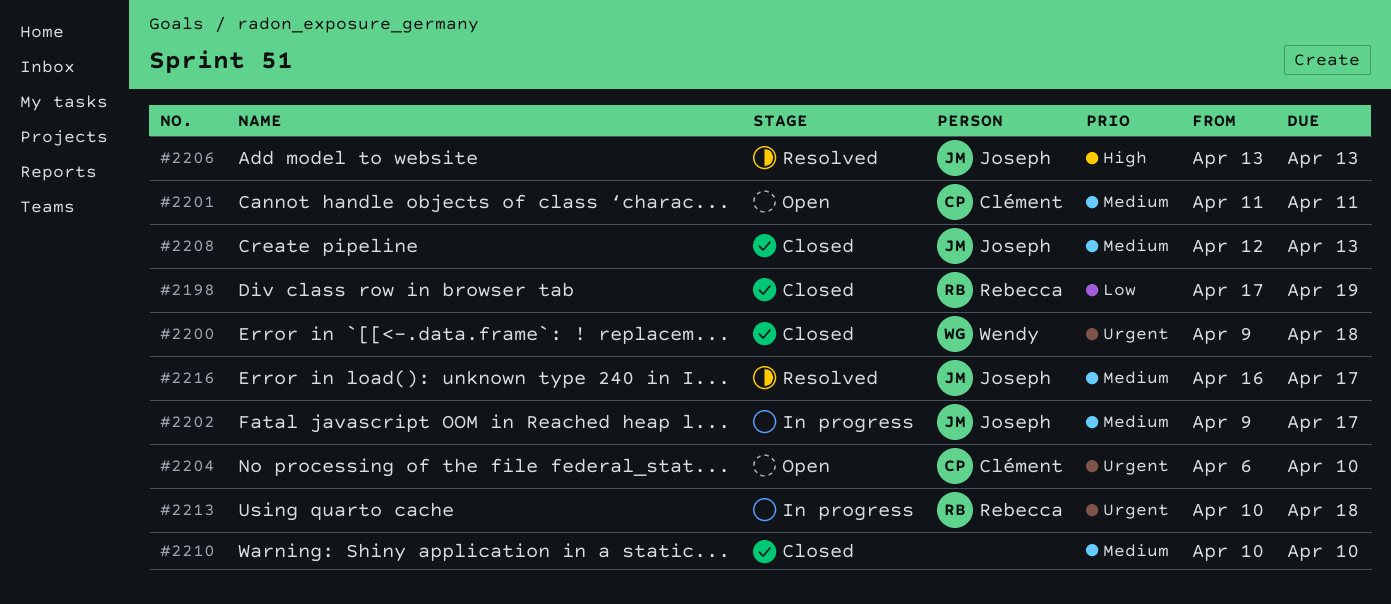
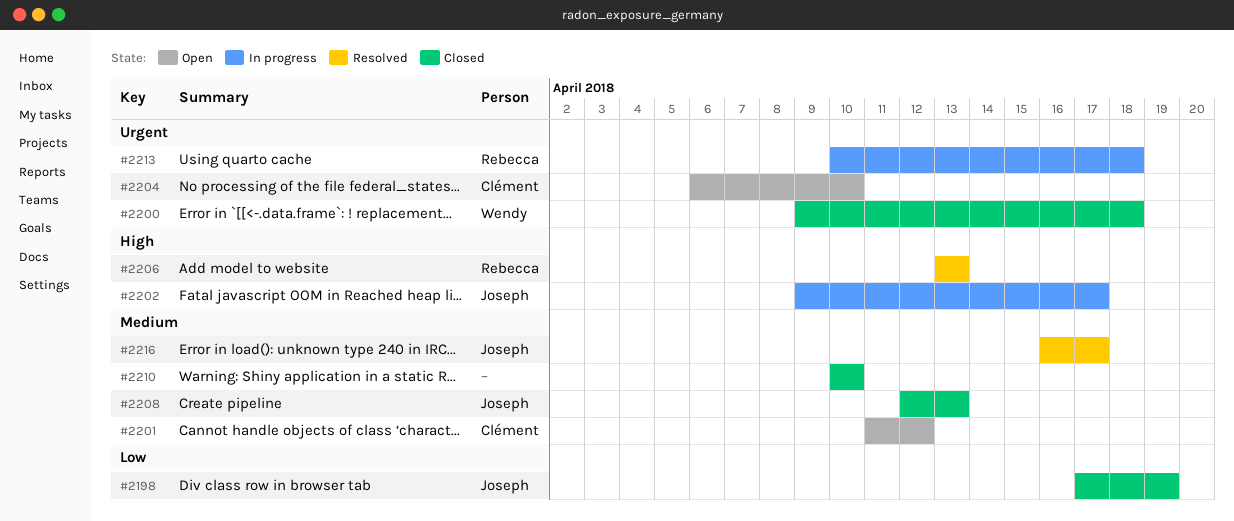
#2198, owner: Rebecca -> Joseph
#2201, due: Apr 11 -> Apr 12
#2202, priority: Medium -> High
#2206, owner: Joseph -> Rebecca

